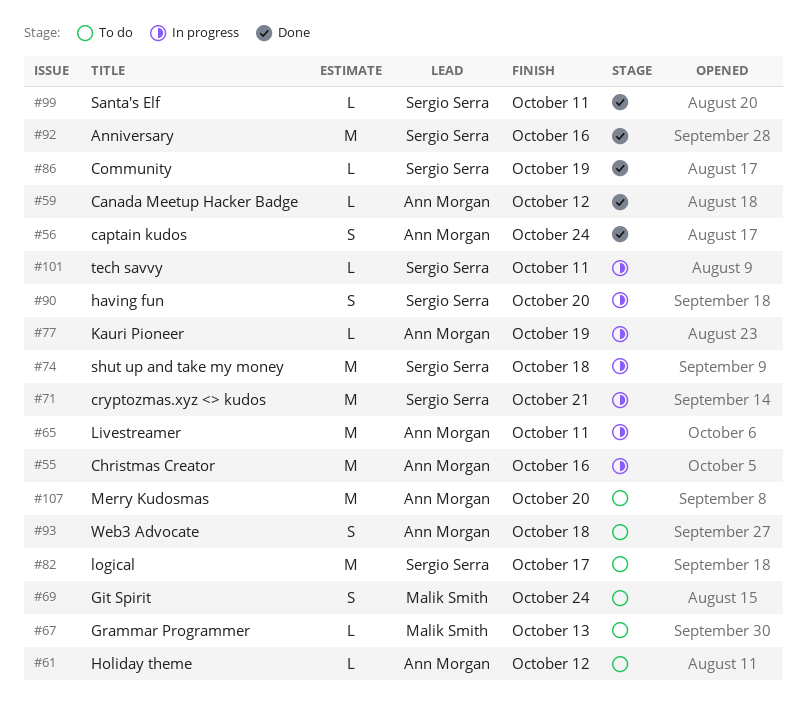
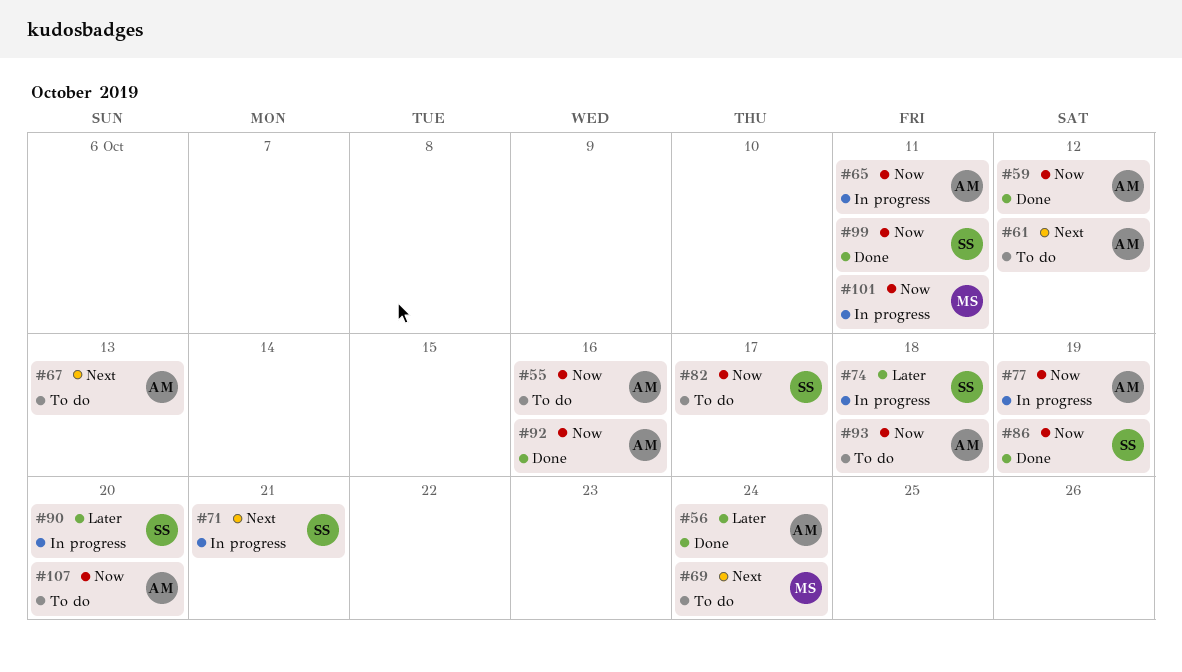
#55, status: In progress -> To do
#67, owner: Malik Smith -> Ann Morgan
#92, owner: Sergio Serra -> Ann Morgan
#101, owner: Sergio Serra -> Malik Smith

